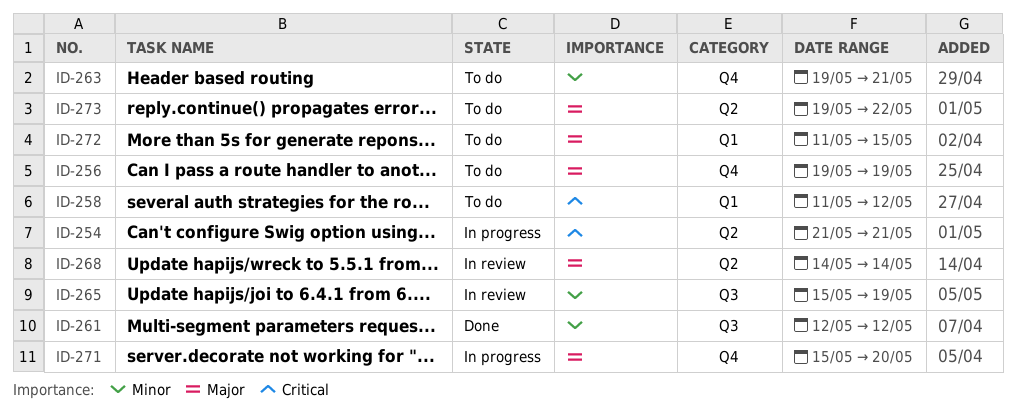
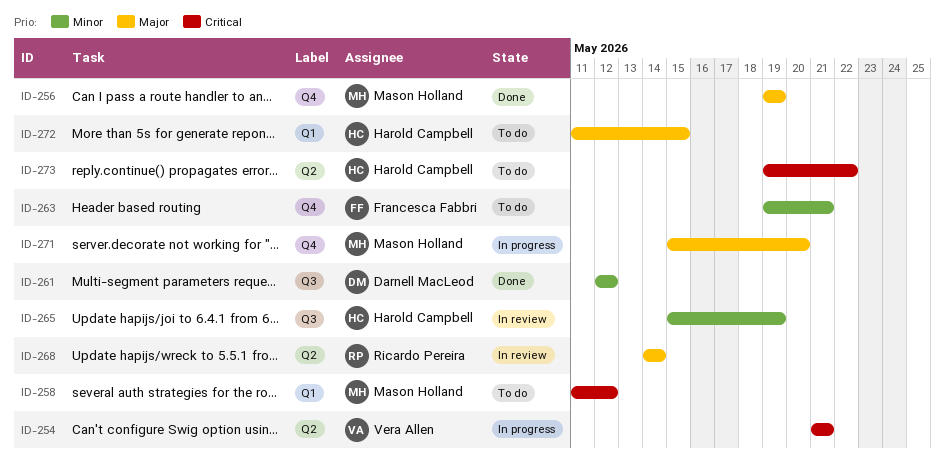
ID-256, status: To do -> Done
ID-273, priority: Major -> Critical

